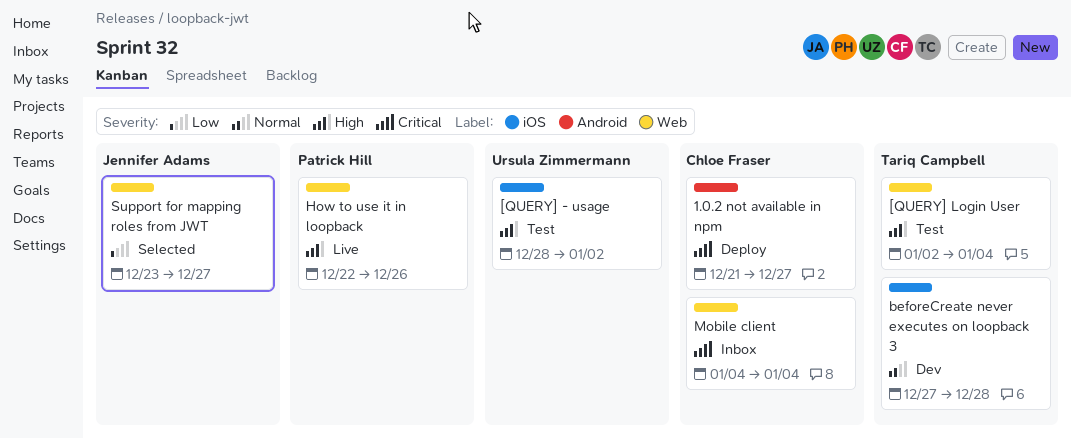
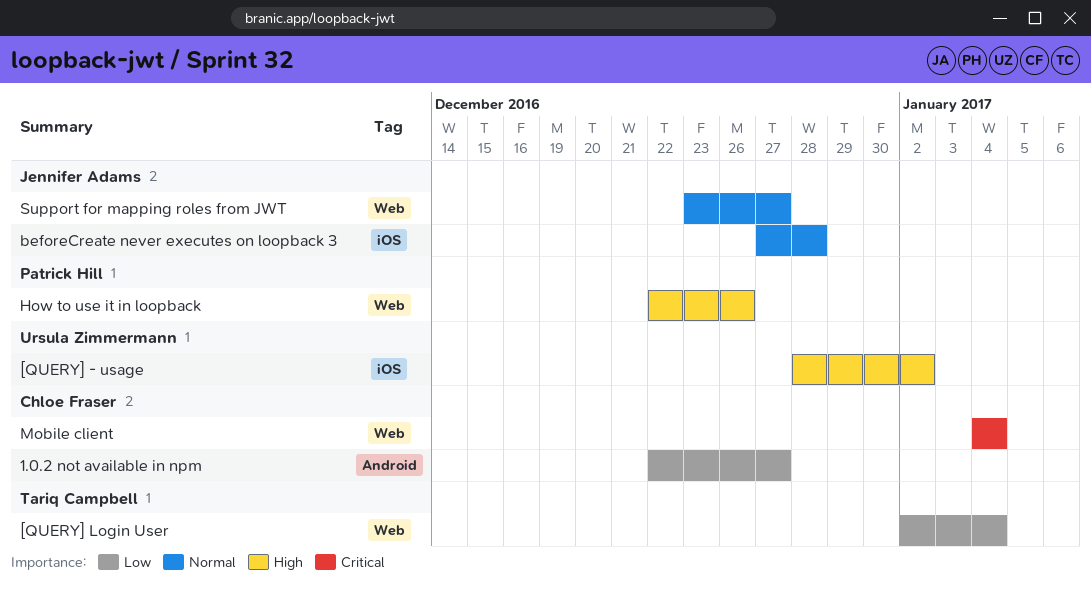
1.0.2 not available in npm, priority: Critical -> Low
1.0.2 not available in npm, start: Dec 21 -> Dec 22
[QUERY] Login User, priority: High -> Low
beforeCreate never executes on loopback 3, owner: Tariq Campbell -> Jennifer Adams
Support for mapping roles from JWT, priority: Low -> Normal

